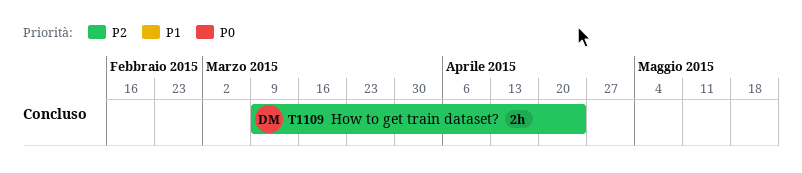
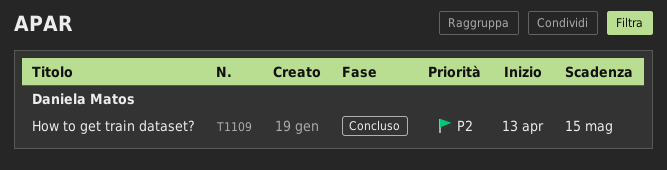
T1109, start: Mar 9 -> Apr 13
T1109, due: Apr 24 -> May 15

